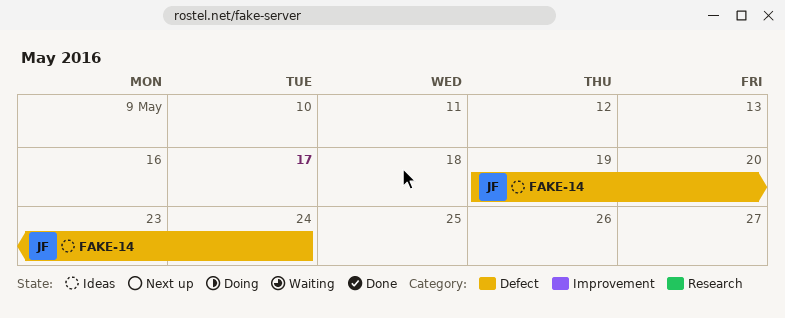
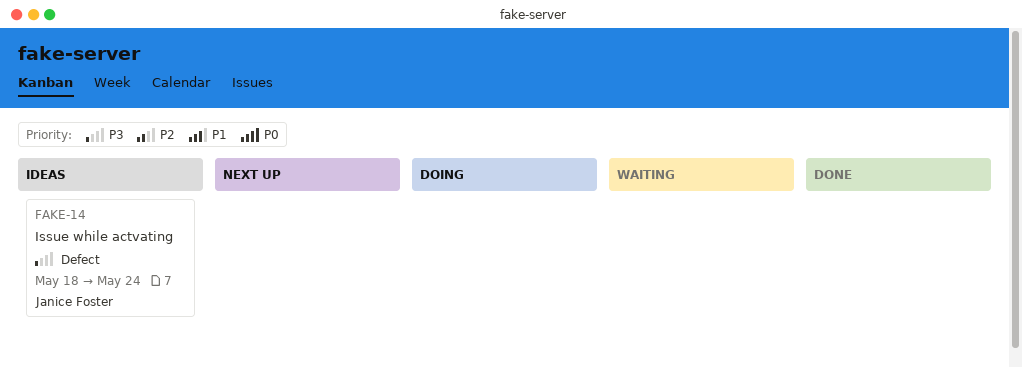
FAKE-14, start: May 19 -> May 18

